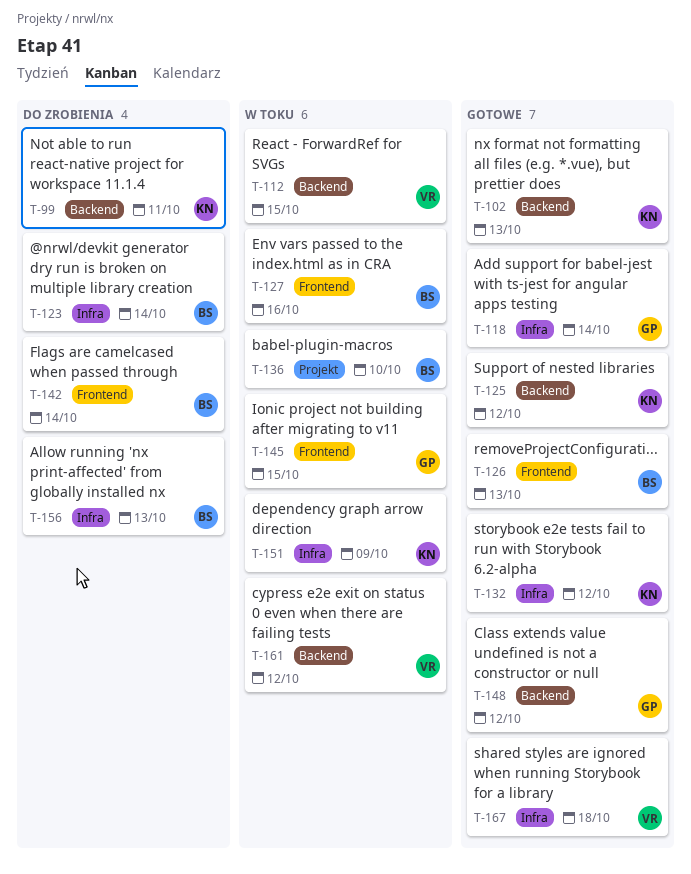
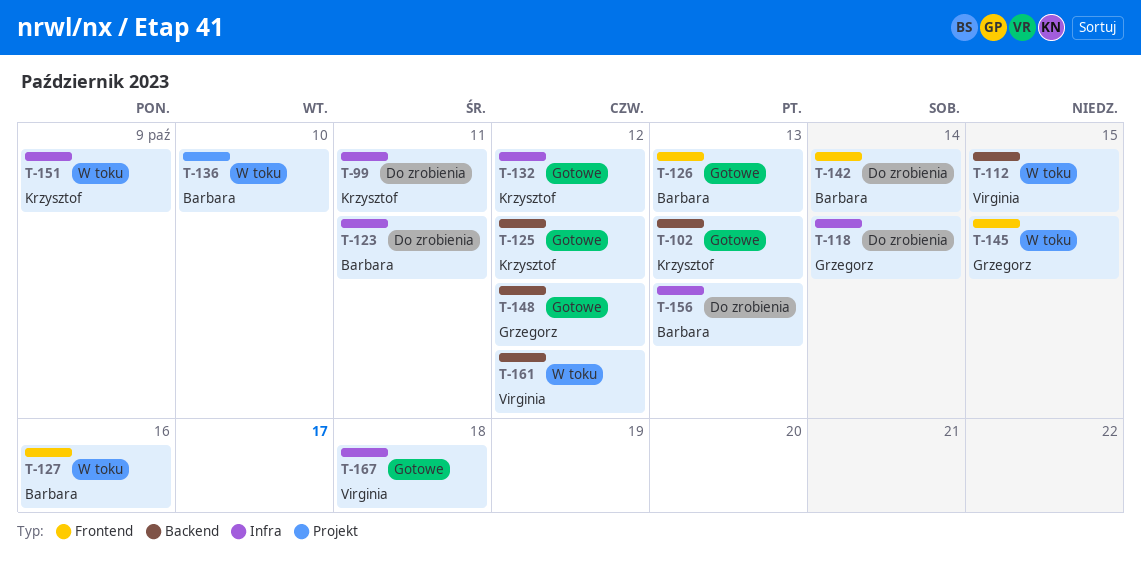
T-99, label: Backend -> Infra
T-118, status: Gotowe -> Do zrobienia
T-123, due: Oct 14 -> Oct 11

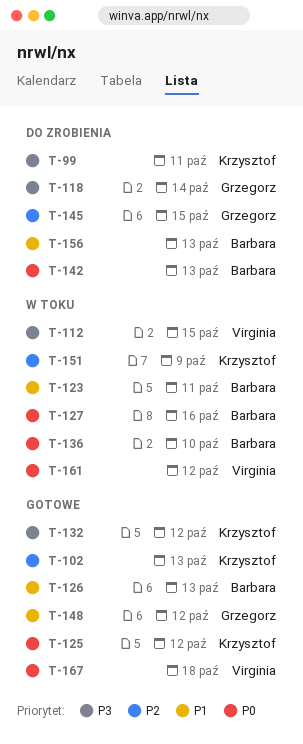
T-123, status: Do zrobienia -> W toku
T-142, due: Oct 14 -> Oct 13
T-145, status: W toku -> Do zrobienia

